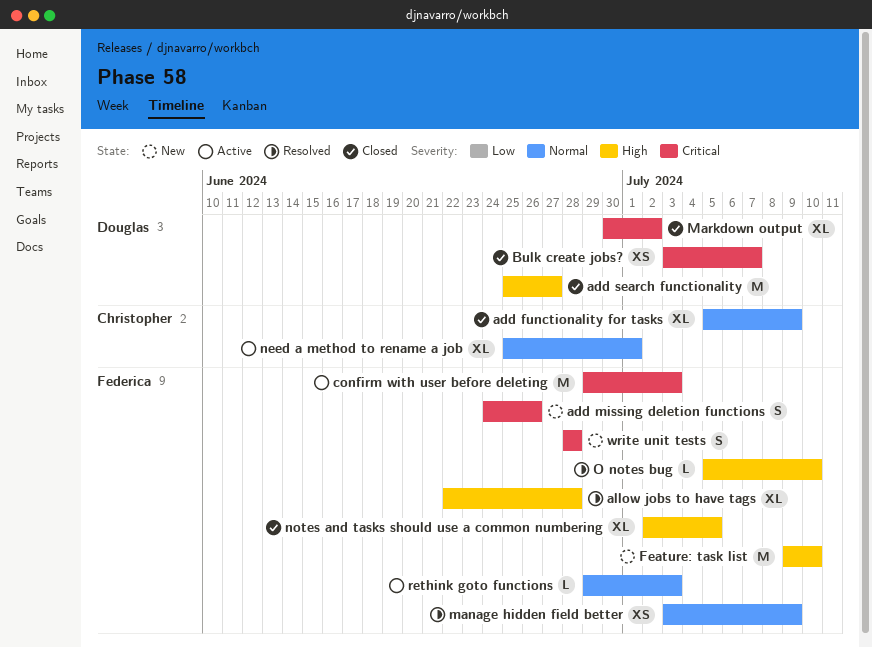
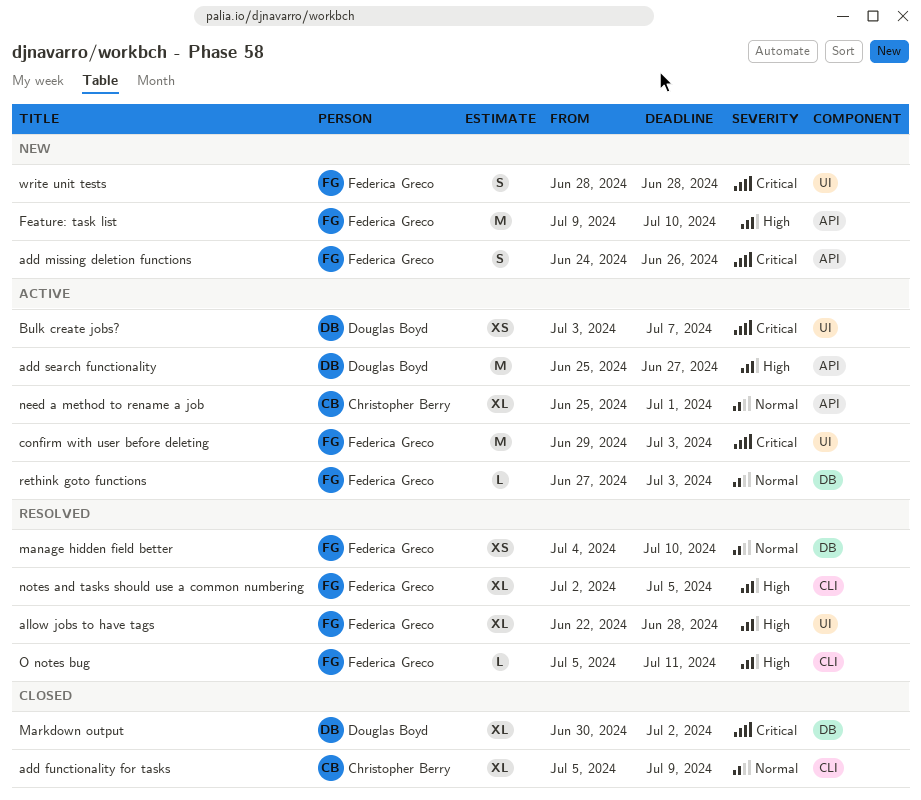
add search functionality, status: Closed -> Active
Bulk create jobs?, status: Closed -> Active
manage hidden field better, start: Jul 3 -> Jul 4
manage hidden field better, due: Jul 9 -> Jul 10
notes and tasks should use a common numbering, status: Closed -> Resolved
O notes bug, due: Jul 10 -> Jul 11
rethink goto functions, start: Jun 29 -> Jun 27

